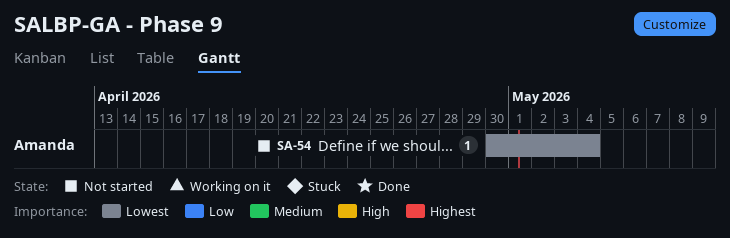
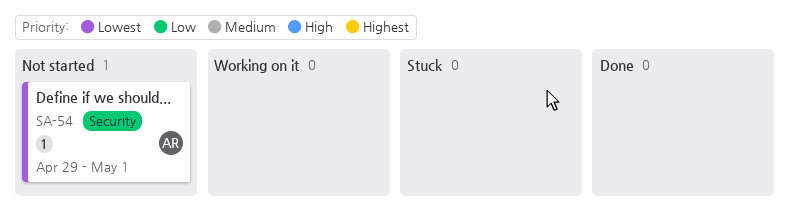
SA-54, start: Apr 30 -> Apr 29
SA-54, due: May 4 -> May 1

